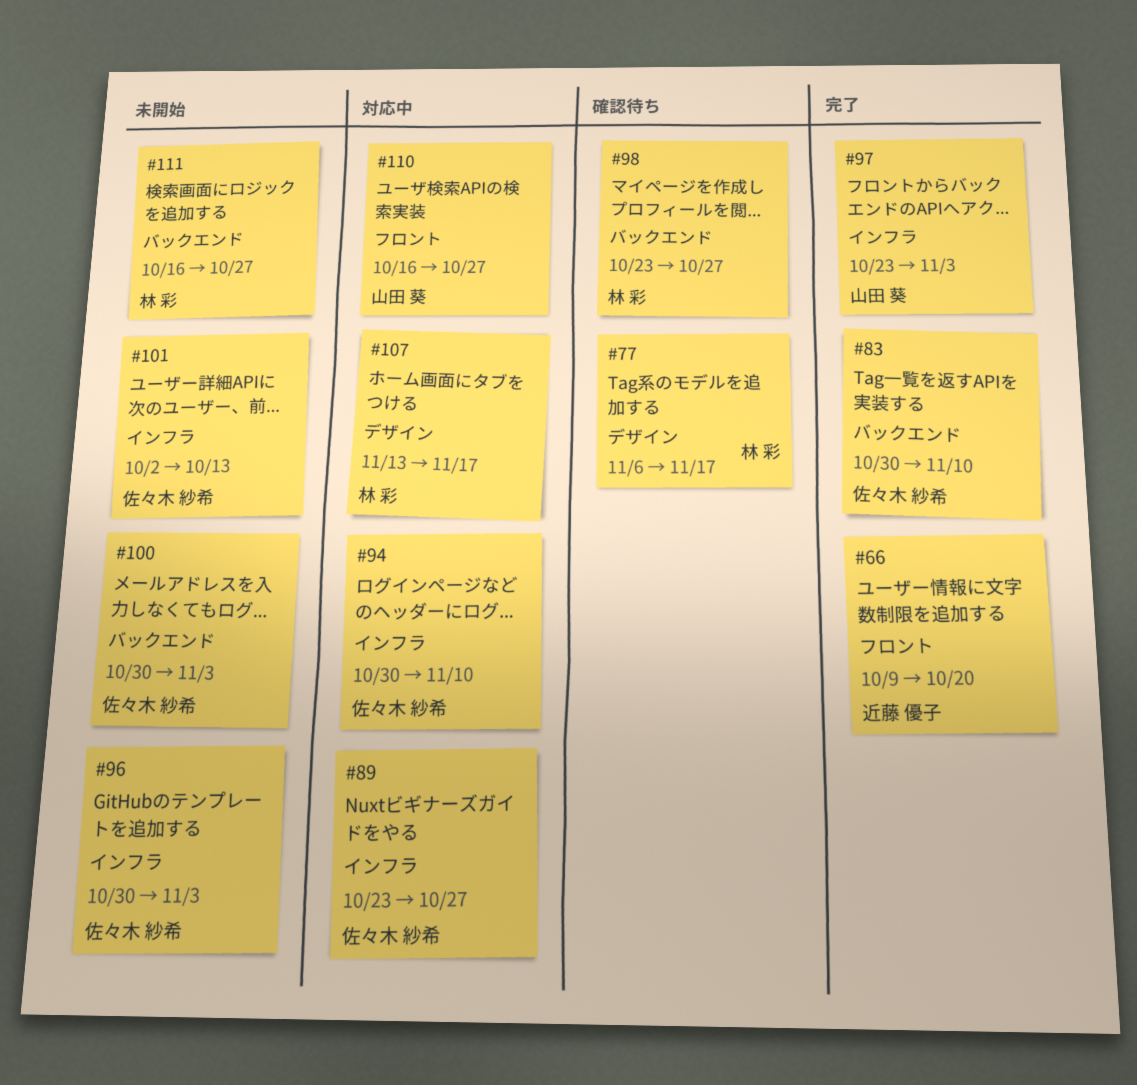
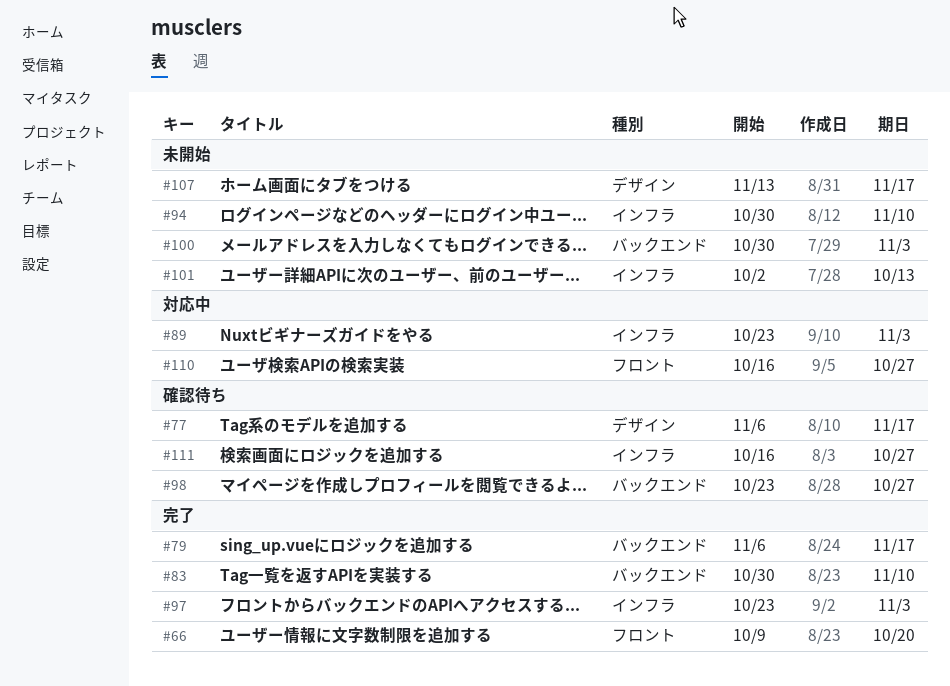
#79: none -> present
#89, due: Oct 27 -> Nov 3
#94, status: 対応中 -> 未開始
#96: present -> none
#107, status: 対応中 -> 未開始
#111, status: 未開始 -> 確認待ち
#111, label: バックエンド -> インフラ

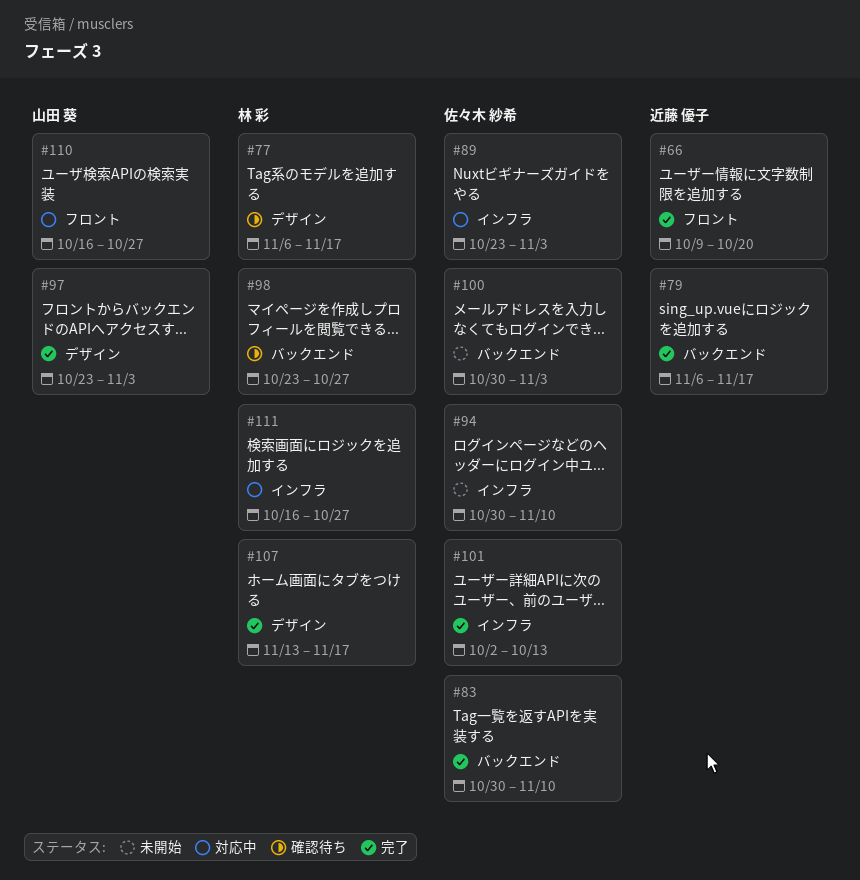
#97, label: インフラ -> デザイン
#101, status: 未開始 -> 完了
#107, status: 未開始 -> 完了
#111, status: 確認待ち -> 対応中

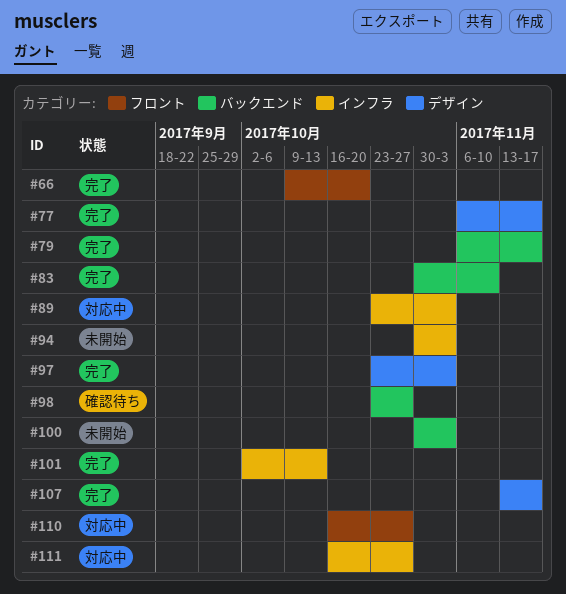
#77, status: 確認待ち -> 完了
#94, due: Nov 10 -> Nov 3

